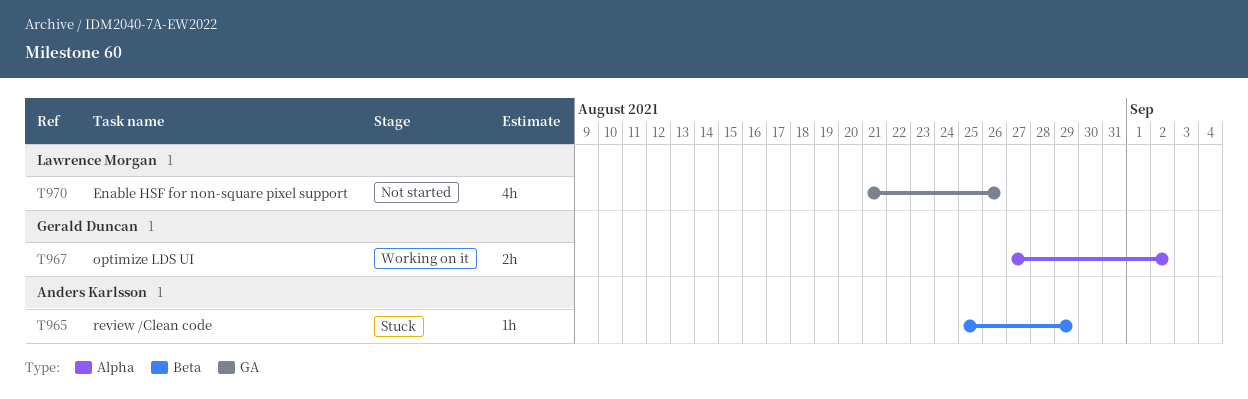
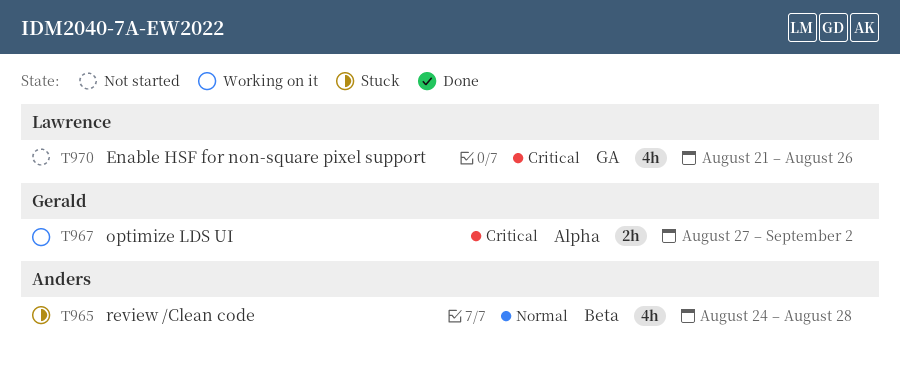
T965, estimate: 1h -> 4h
T965, start: Aug 25 -> Aug 24
T965, due: Aug 29 -> Aug 28

